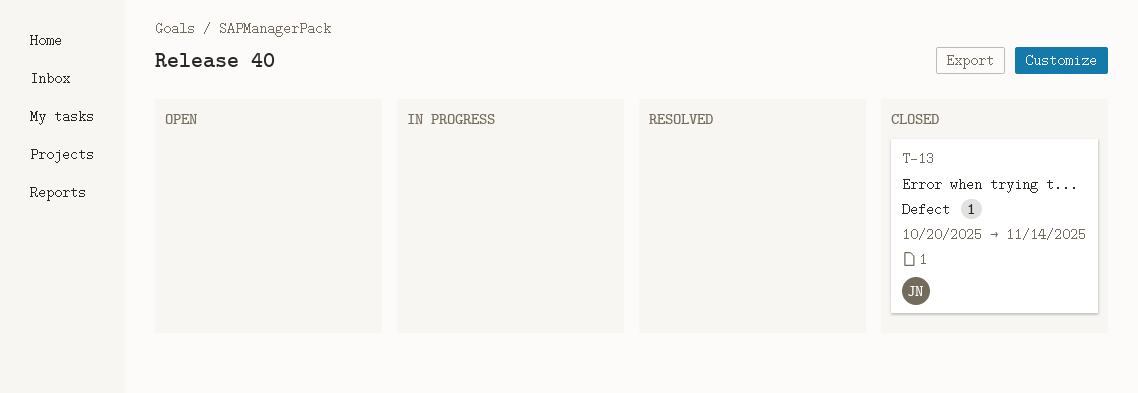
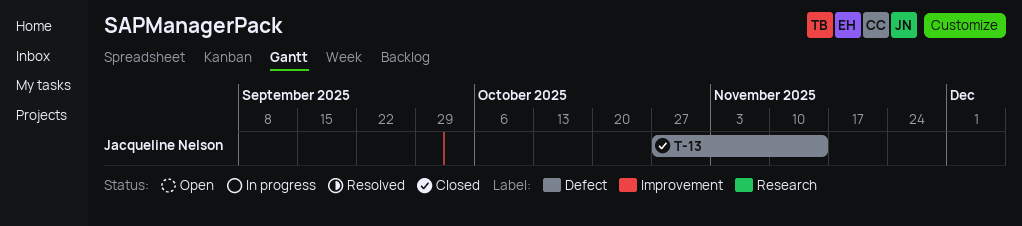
T-13, start: Oct 20 -> Oct 27

